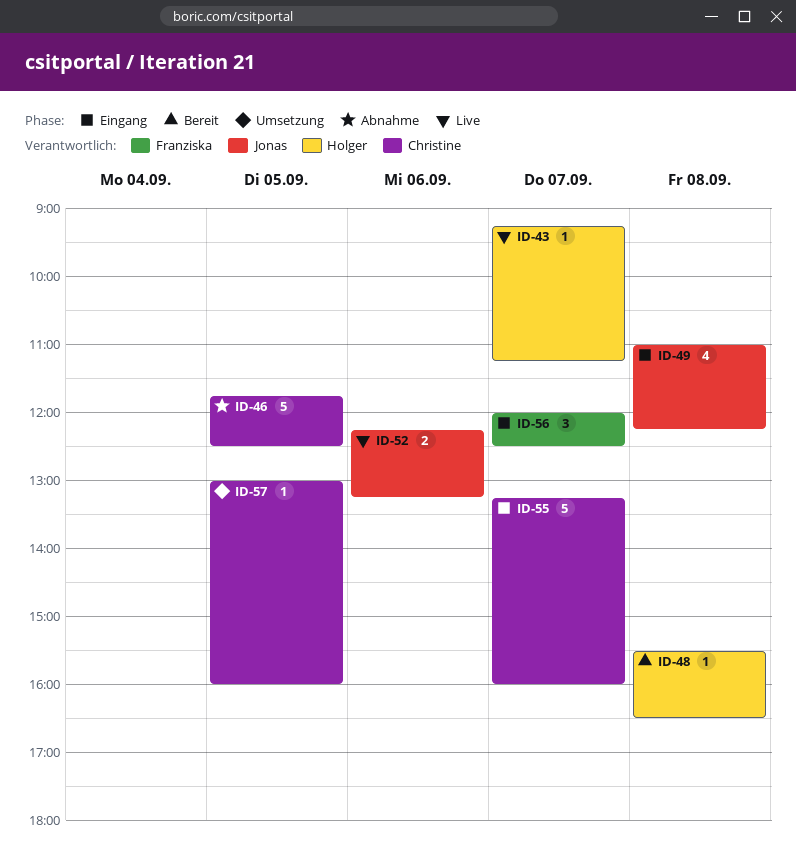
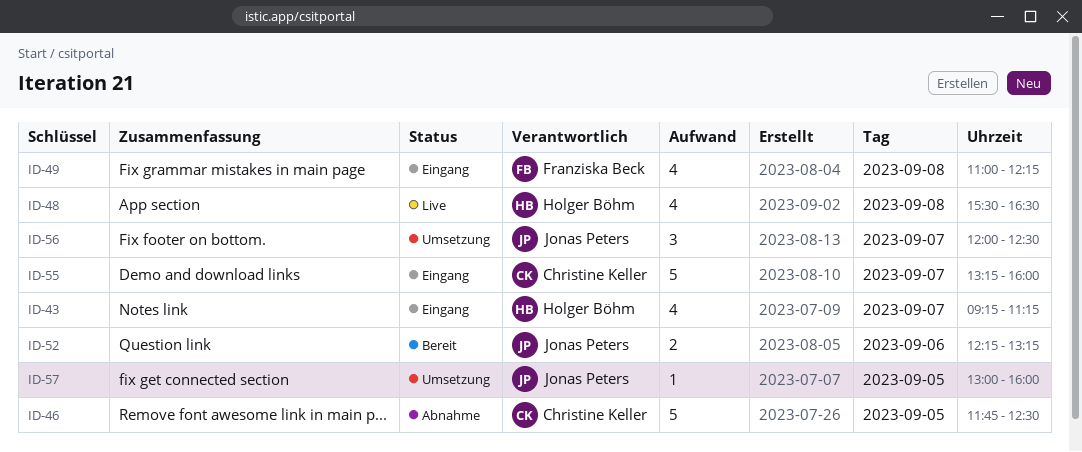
ID-43, status: Live -> Eingang
ID-43, estimate: 1 -> 4
ID-48, status: Bereit -> Live
ID-48, estimate: 1 -> 4
ID-49, owner: Jonas Peters -> Franziska Beck
ID-52, status: Live -> Bereit
ID-56, status: Eingang -> Umsetzung
ID-56, owner: Franziska Beck -> Jonas Peters
ID-57, owner: Christine Keller -> Jonas Peters

